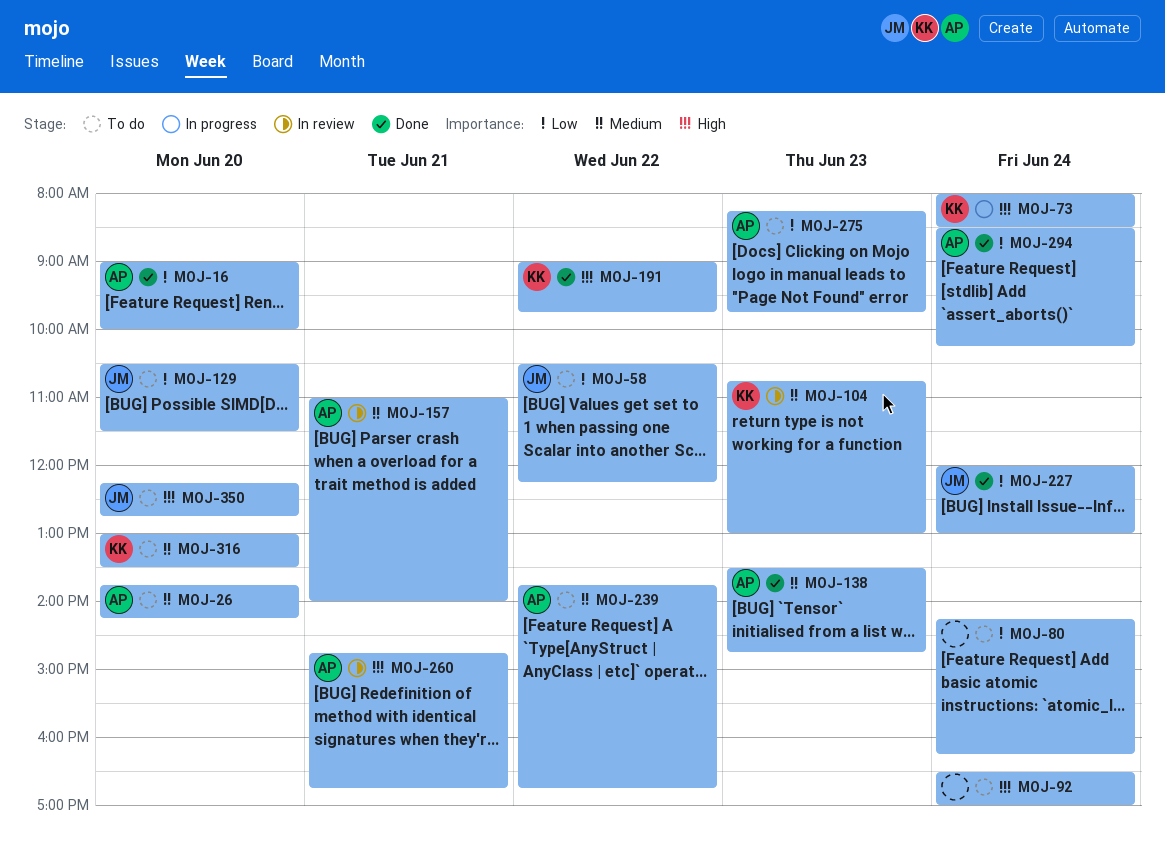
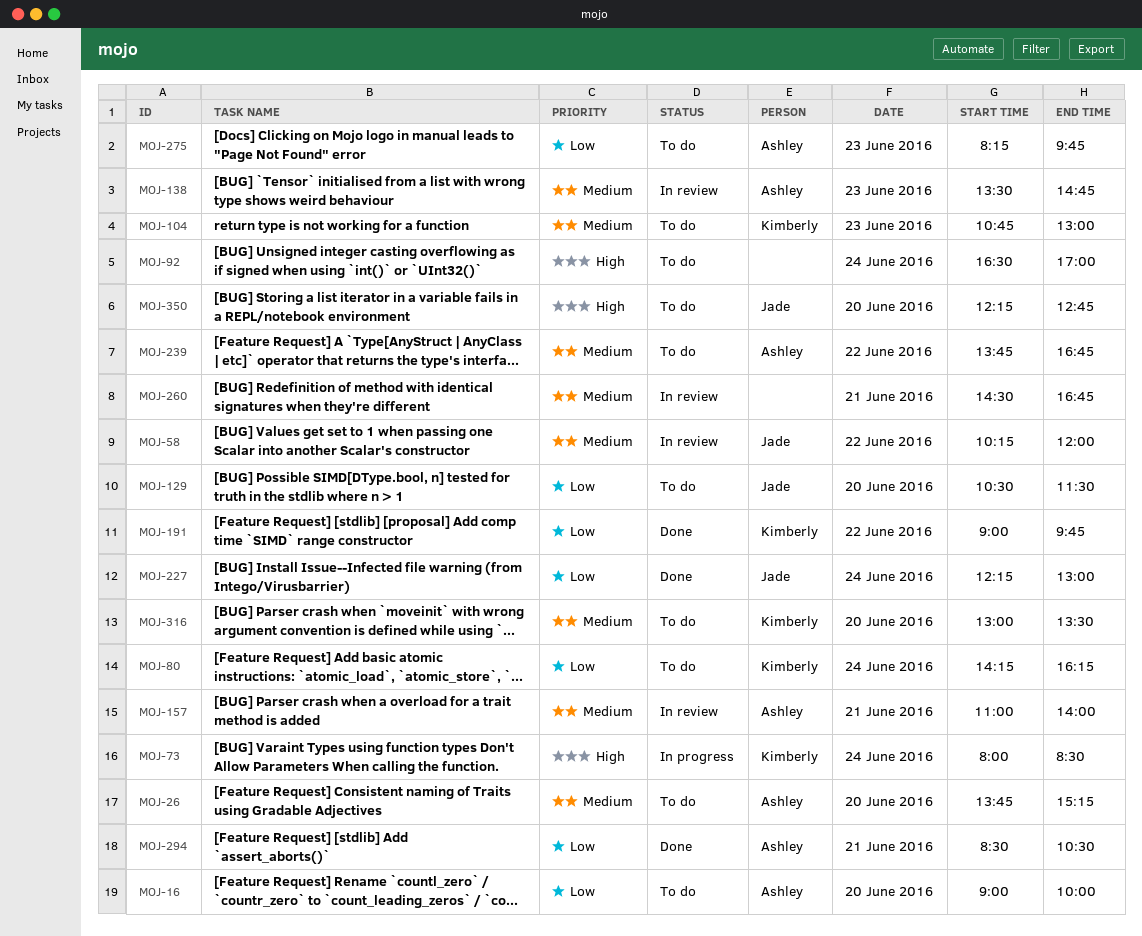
MOJ-16, status: Done -> To do
MOJ-26, ends: 14:15 -> 15:15
MOJ-58, status: To do -> In review
MOJ-58, priority: Low -> Medium
MOJ-58, begins: 10:30 -> 10:15
MOJ-58, ends: 12:15 -> 12:00
MOJ-80, owner: none -> Kimberly
MOJ-104, status: In review -> To do
MOJ-138, status: Done -> In review
MOJ-191, priority: High -> Low
MOJ-227, begins: 12:00 -> 12:15
MOJ-260, owner: Ashley -> none
MOJ-260, priority: High -> Medium
MOJ-260, begins: 14:45 -> 14:30
MOJ-294, day: Jun 24 -> Jun 21
MOJ-294, ends: 10:15 -> 10:30

